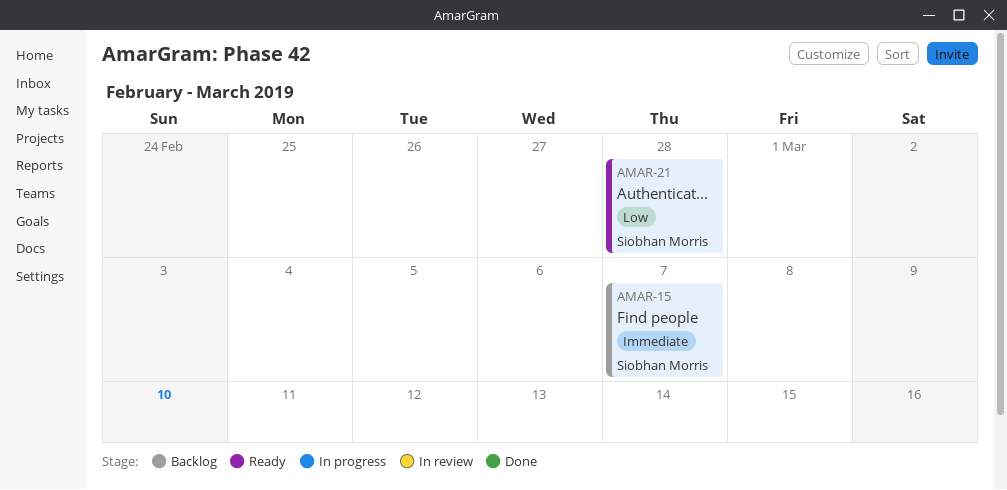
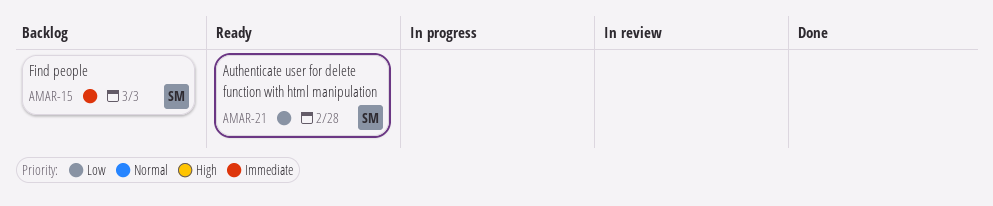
AMAR-15, due: Mar 7 -> Mar 3

